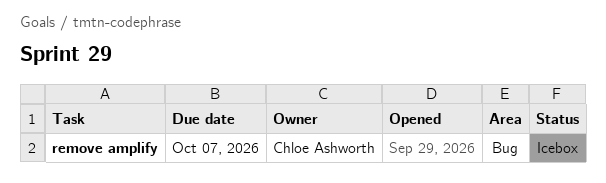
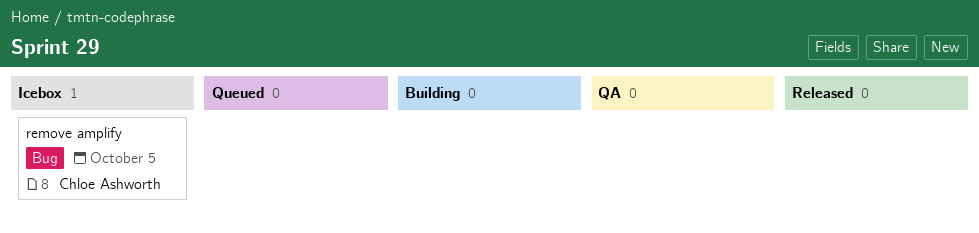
remove amplify, due: Oct 7 -> Oct 5

